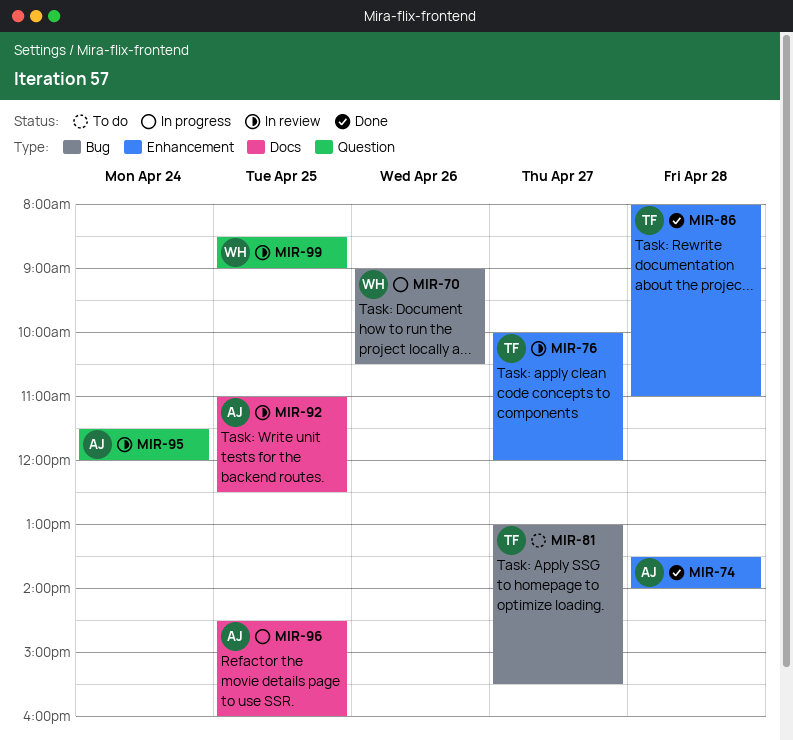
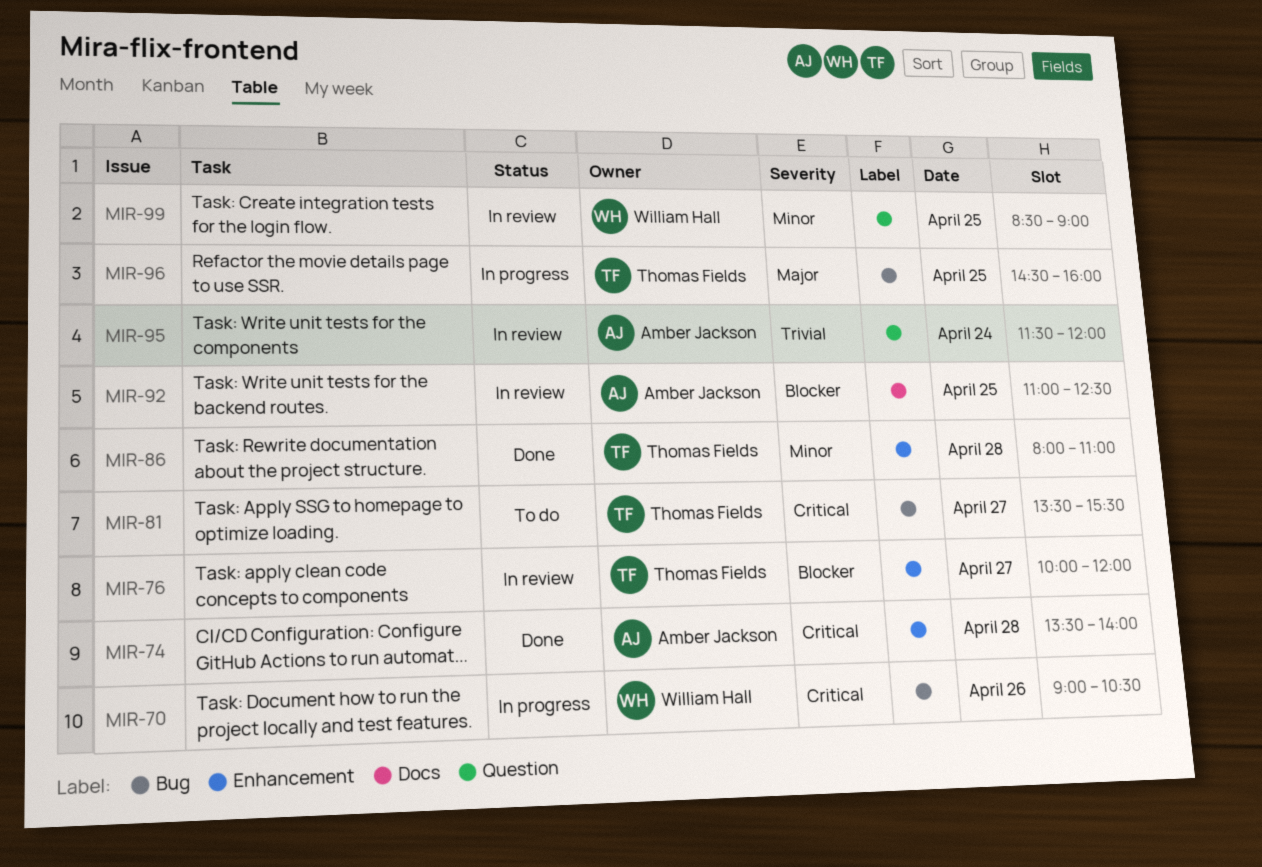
MIR-81, begins: 13:00 -> 13:30
MIR-96, owner: Amber Jackson -> Thomas Fields
MIR-96, label: Docs -> Bug

